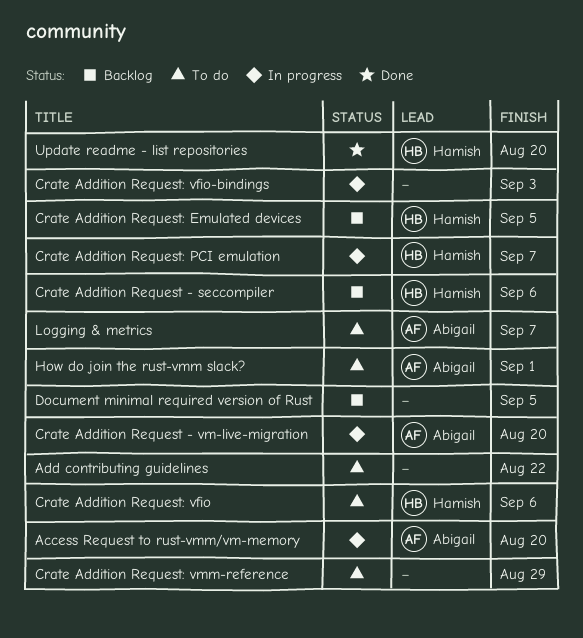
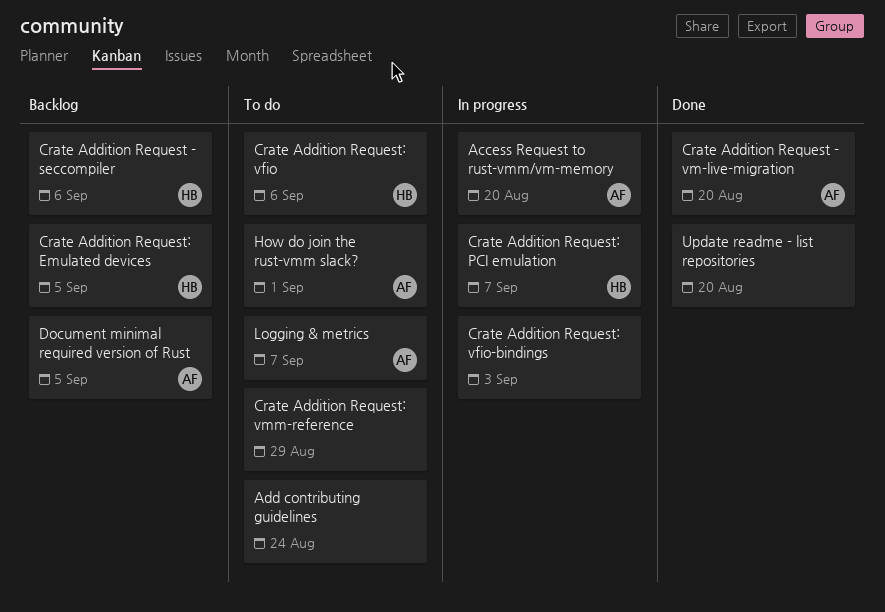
Add contributing guidelines, due: Aug 22 -> Aug 24
Crate Addition Request - vm-live-migration, status: In progress -> Done
Document minimal required version of Rust, owner: none -> Abigail
Update readme - list repositories, owner: Hamish -> none

